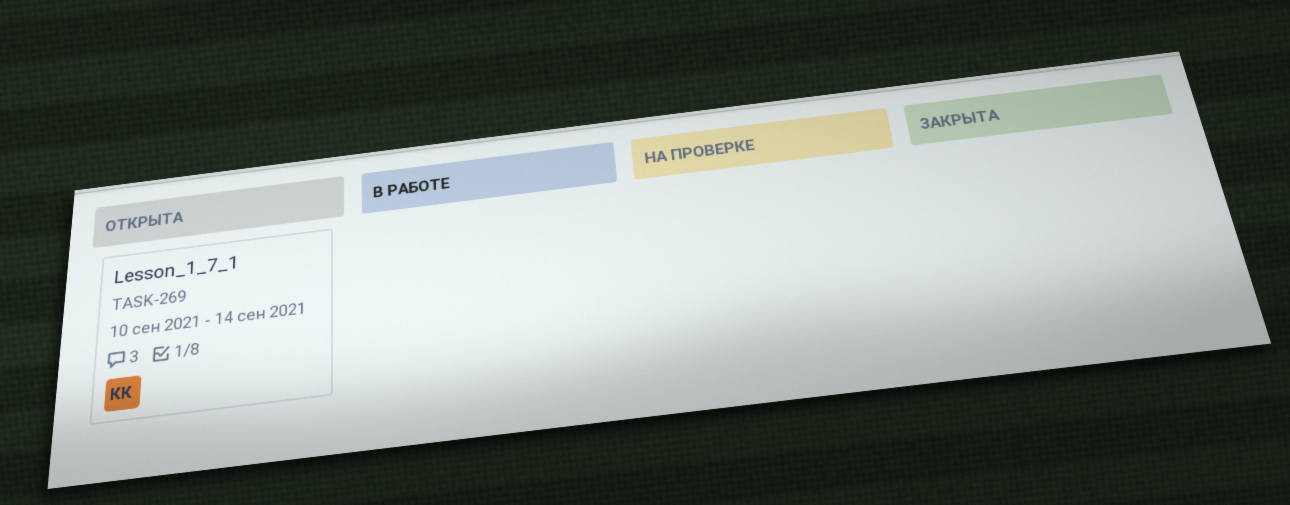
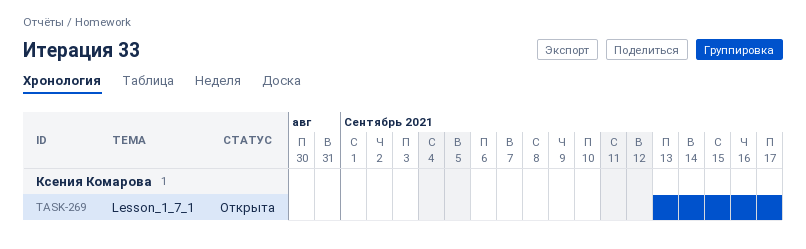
TASK-269, start: Sep 10 -> Sep 13
TASK-269, due: Sep 14 -> Sep 17

